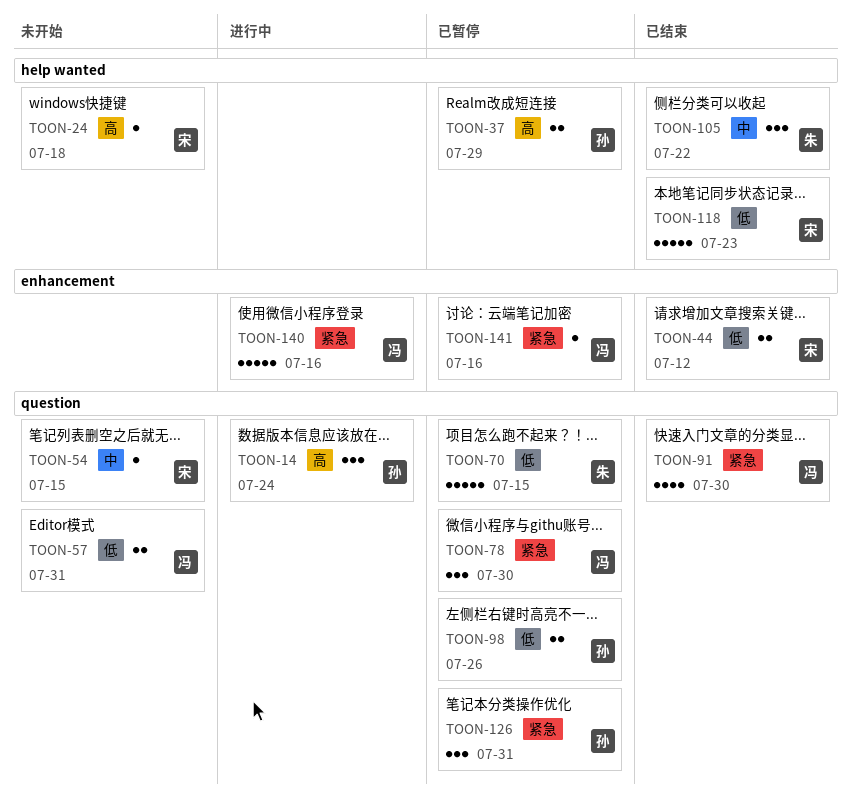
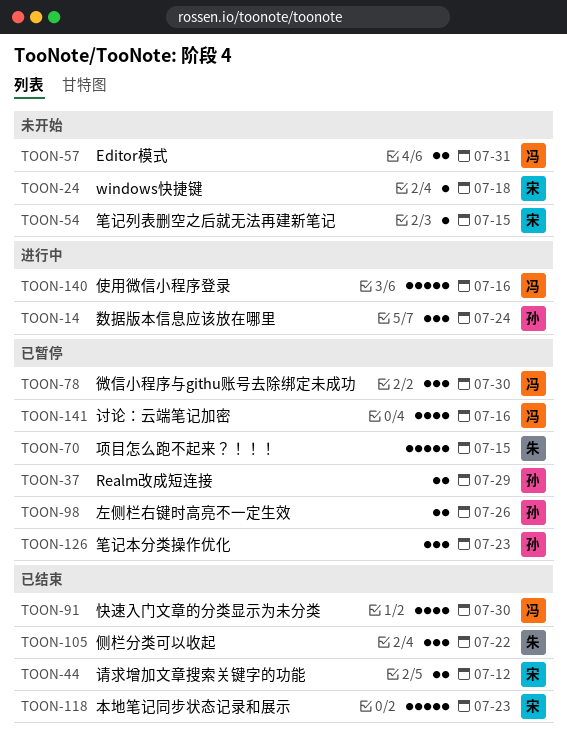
TOON-126, due: Jul 31 -> Jul 23
TOON-141, estimate: 1 -> 4

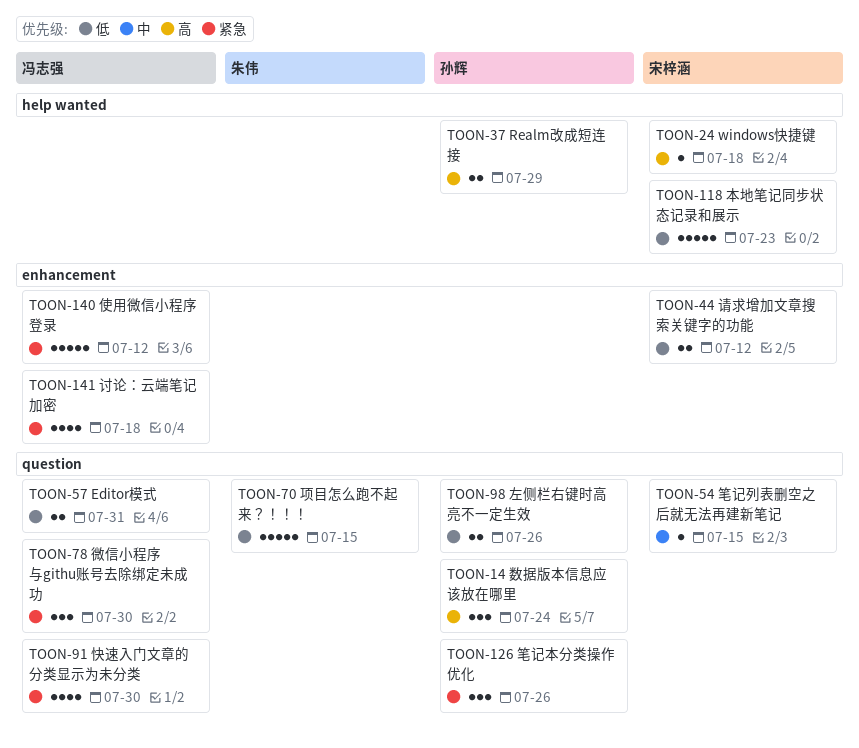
TOON-105: present -> none
TOON-126, due: Jul 23 -> Jul 26
TOON-140, due: Jul 16 -> Jul 12
TOON-141, due: Jul 16 -> Jul 18

